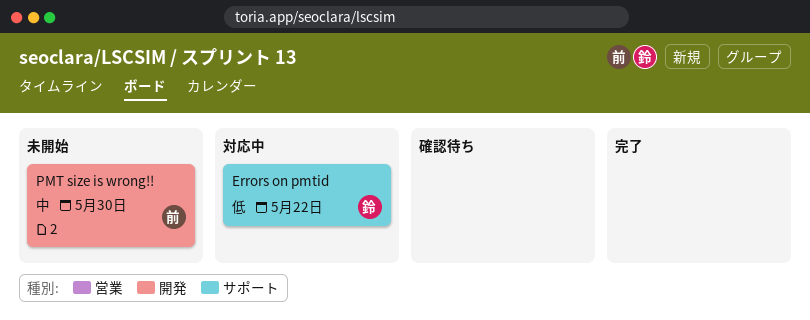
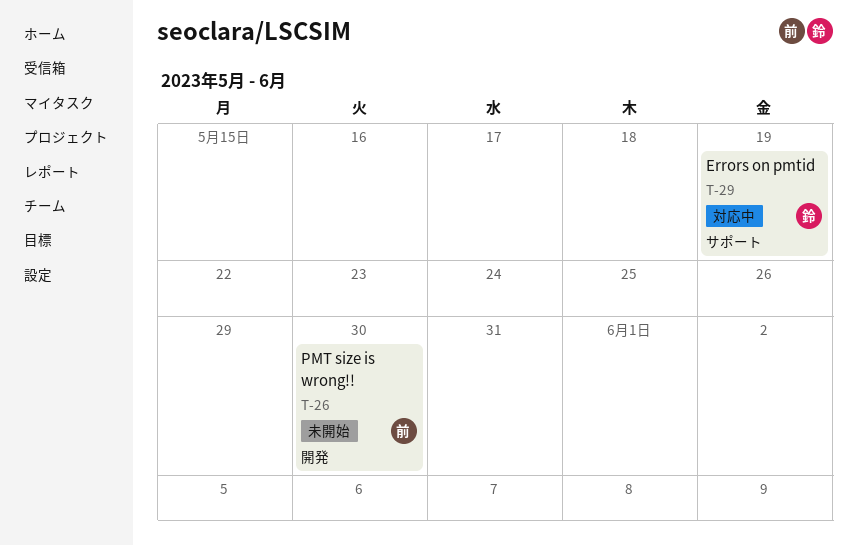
Errors on pmtid, due: May 22 -> May 19

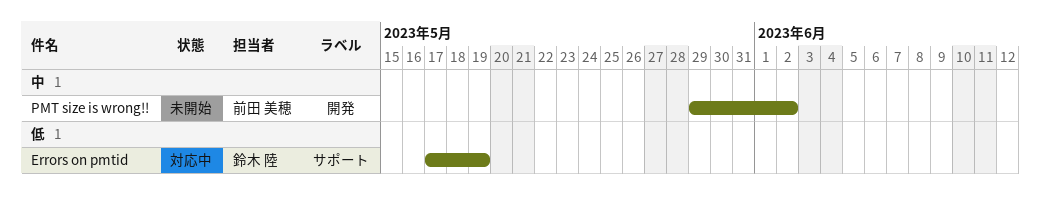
PMT size is wrong!!, due: May 30 -> Jun 2

